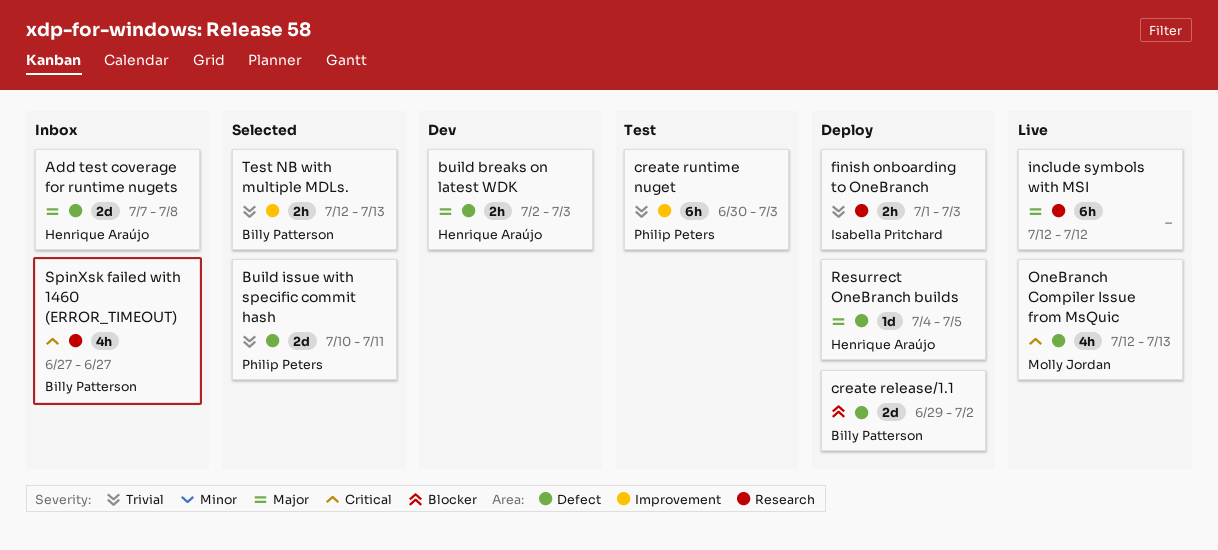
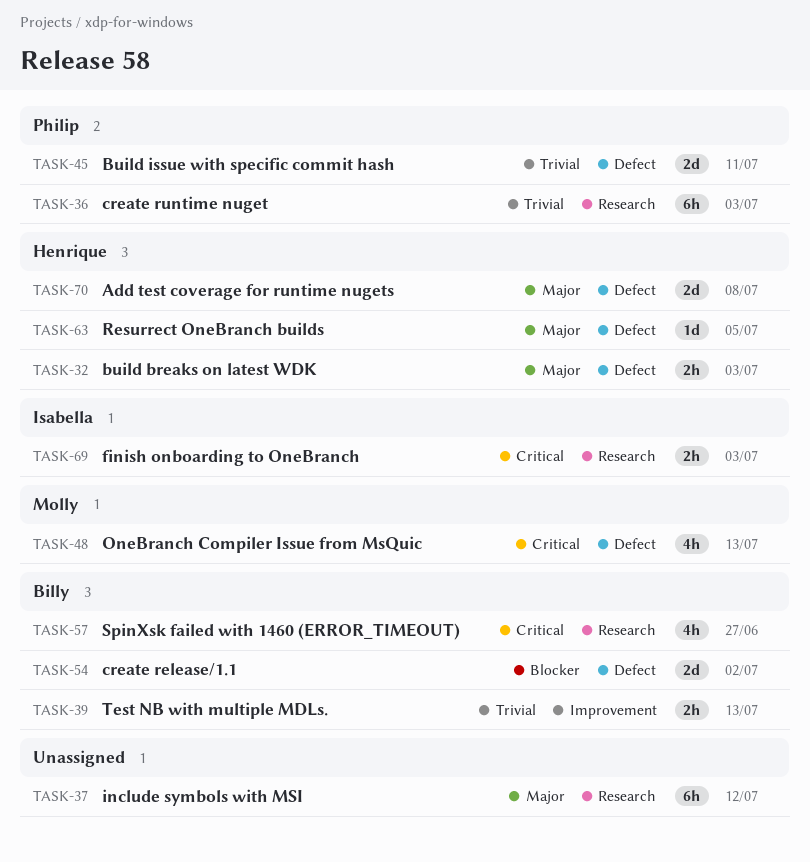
create runtime nuget, label: Improvement -> Research
finish onboarding to OneBranch, priority: Trivial -> Critical

